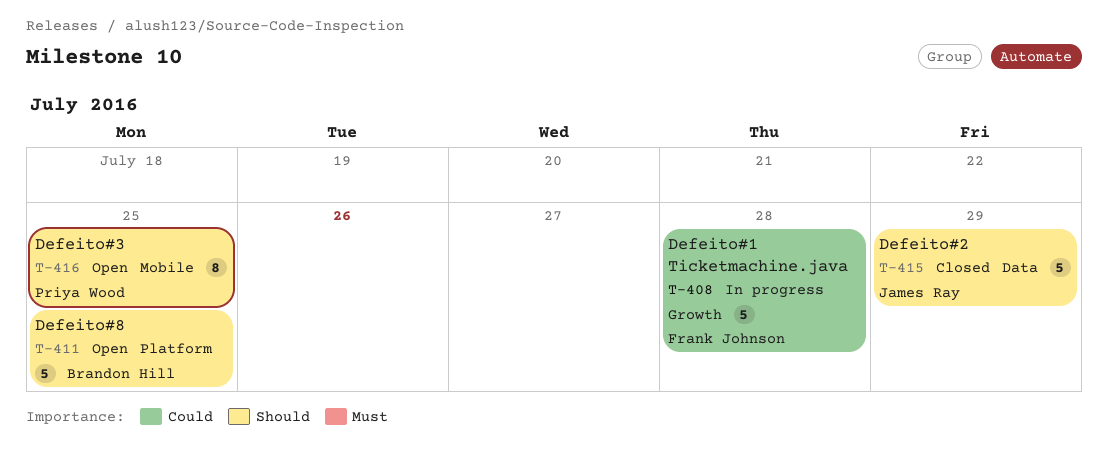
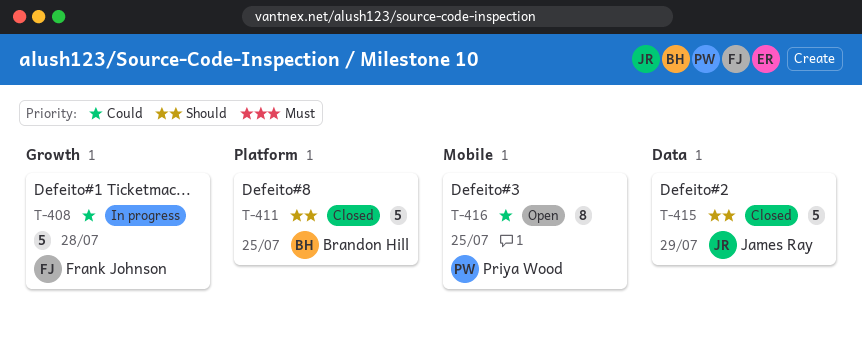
T-411, status: Open -> Closed
T-416, priority: Should -> Could

